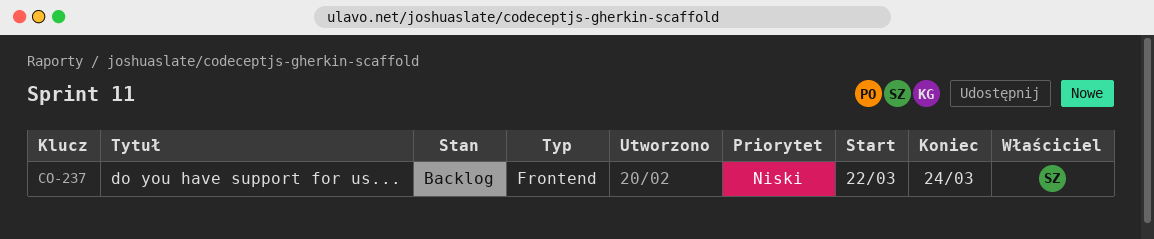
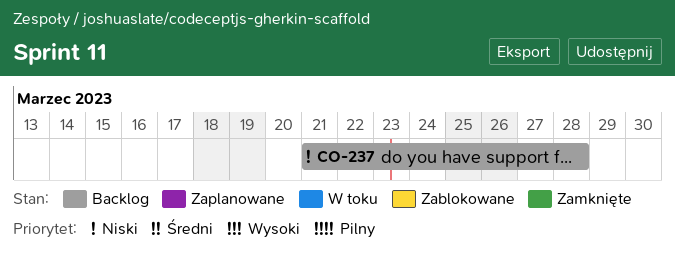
CO-237, start: Mar 22 -> Mar 21
CO-237, due: Mar 24 -> Mar 28

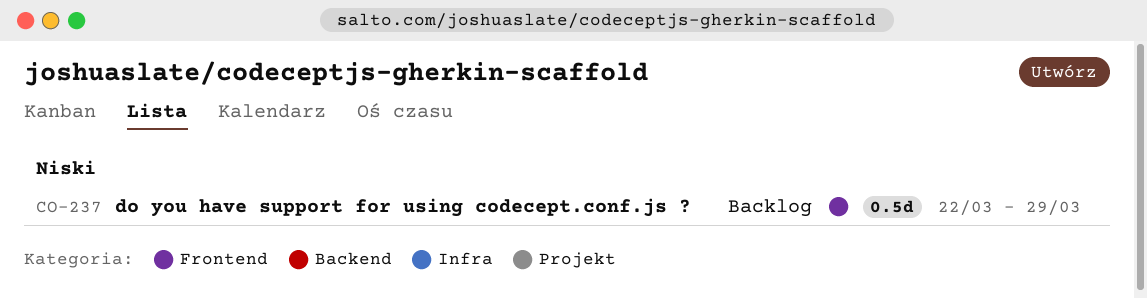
CO-237, start: Mar 21 -> Mar 22
CO-237, due: Mar 28 -> Mar 29

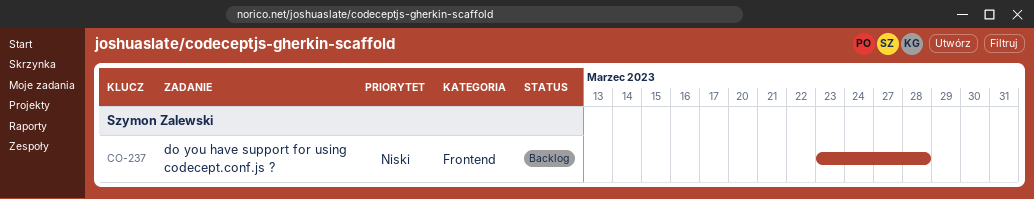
CO-237, start: Mar 22 -> Mar 23
CO-237, due: Mar 29 -> Mar 28

